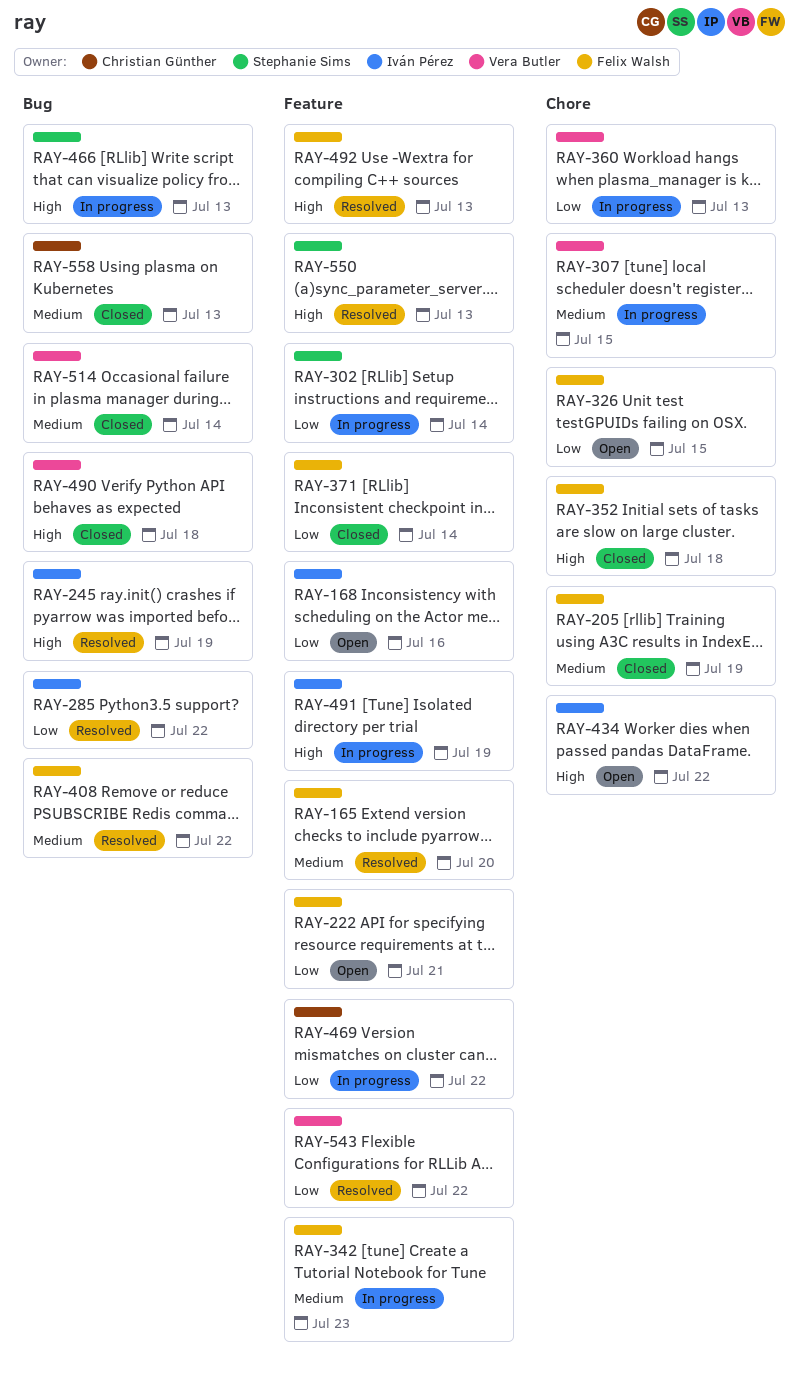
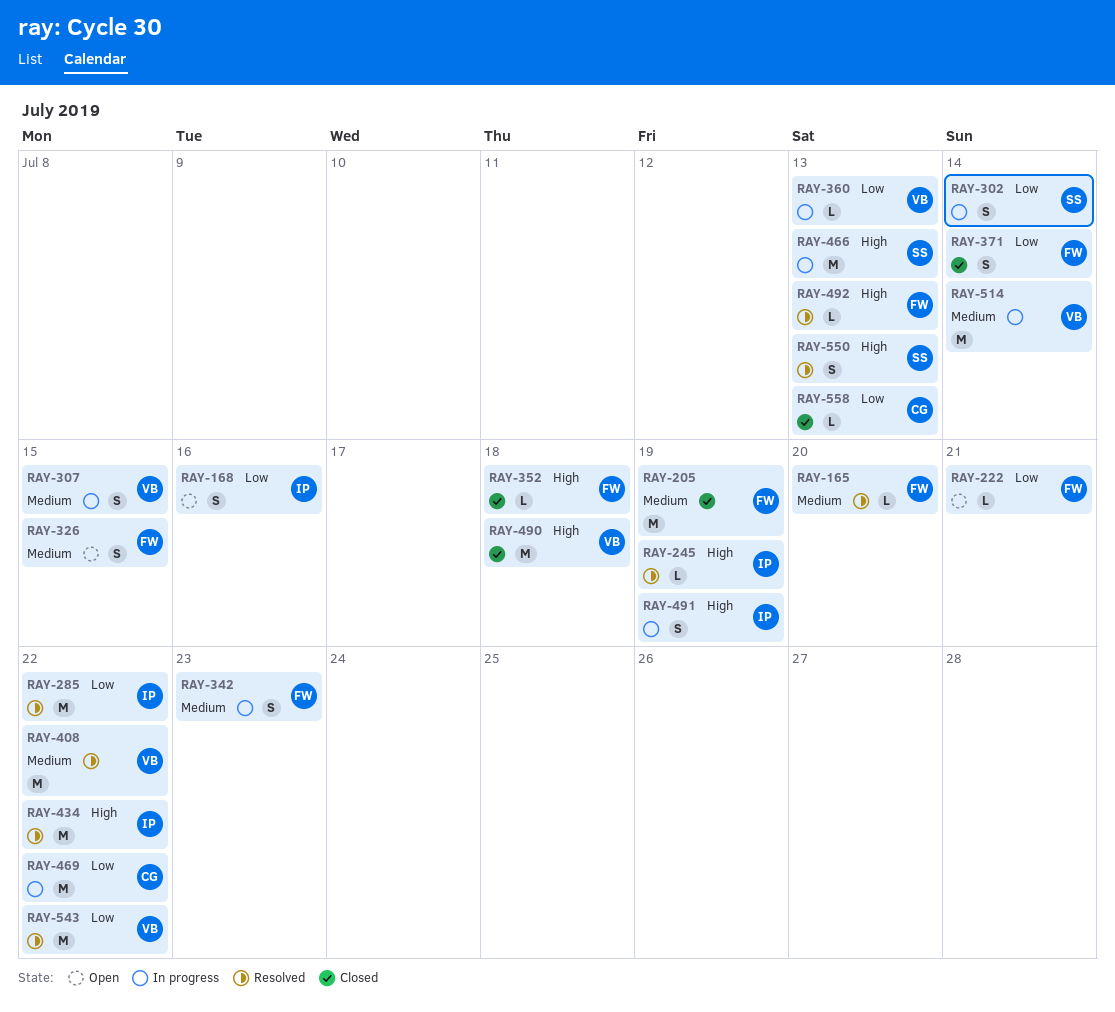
RAY-326, priority: Low -> Medium
RAY-408, owner: Felix Walsh -> Vera Butler
RAY-434, status: Open -> Resolved
RAY-514, status: Closed -> In progress
RAY-558, priority: Medium -> Low

